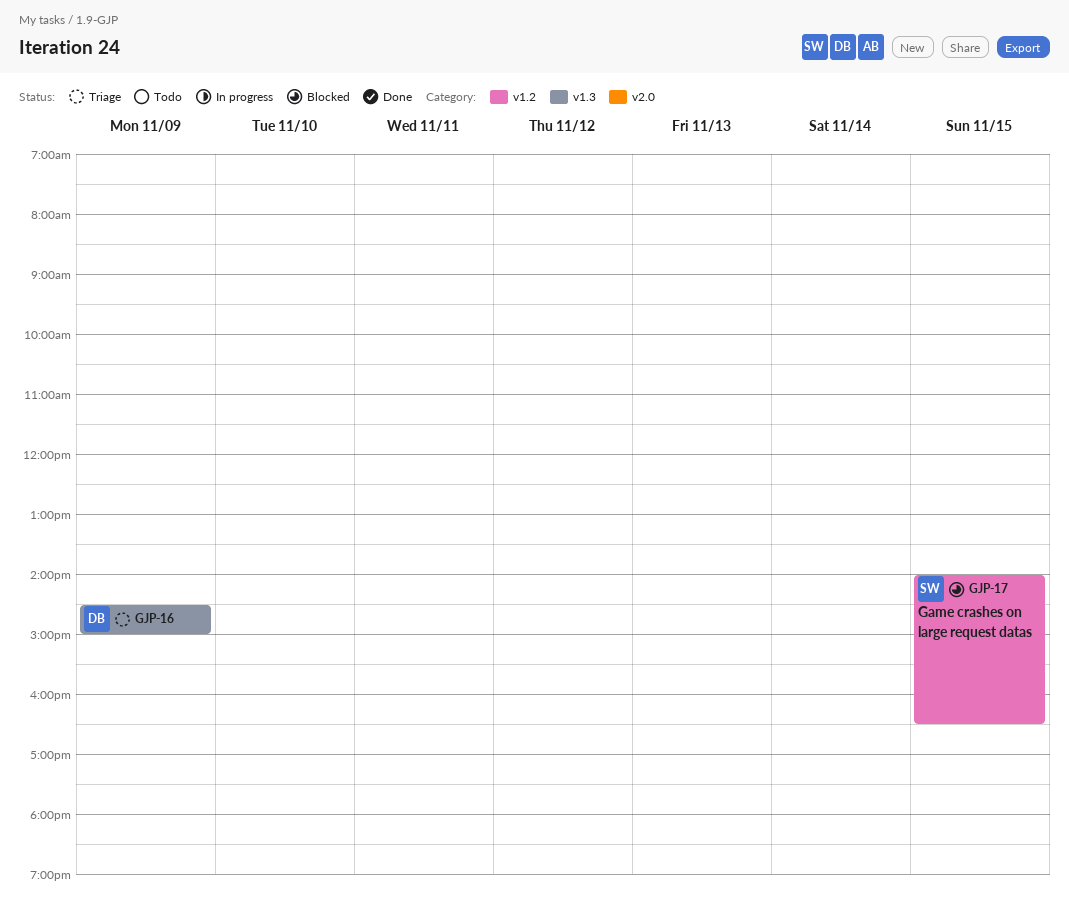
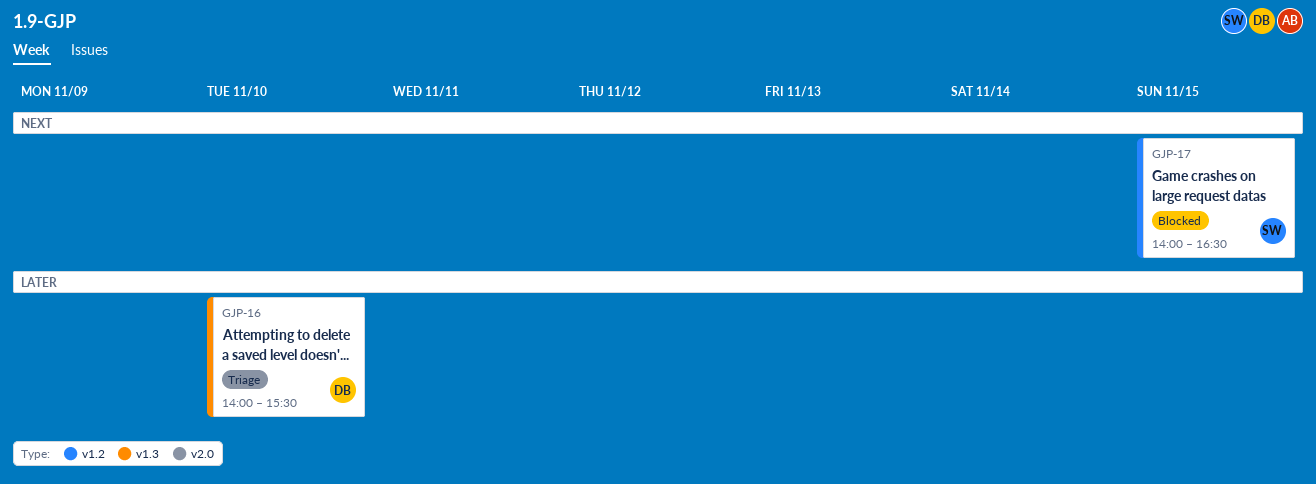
GJP-16, day: Nov 9 -> Nov 10
GJP-16, begins: 14:30 -> 14:00
GJP-16, ends: 15:00 -> 15:30

